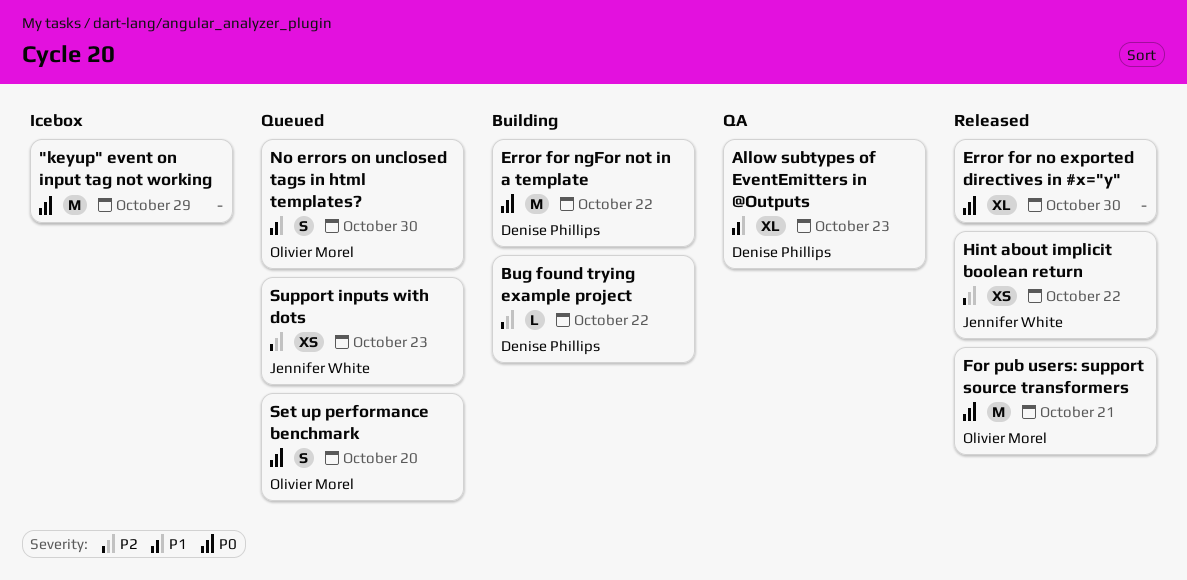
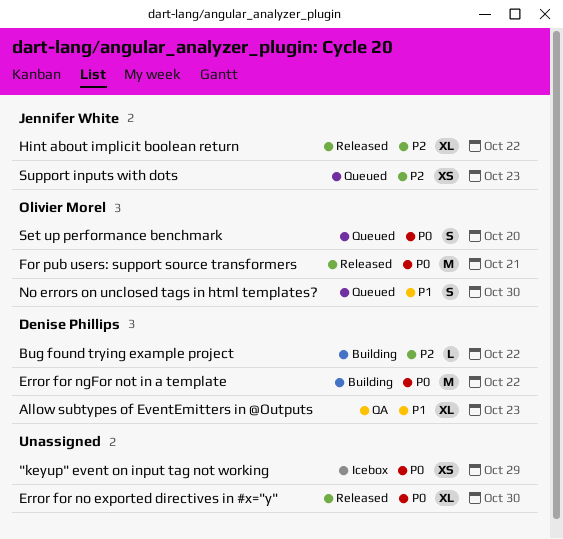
"keyup" event on input tag not working, estimate: M -> XS
Hint about implicit boolean return, estimate: XS -> XL

